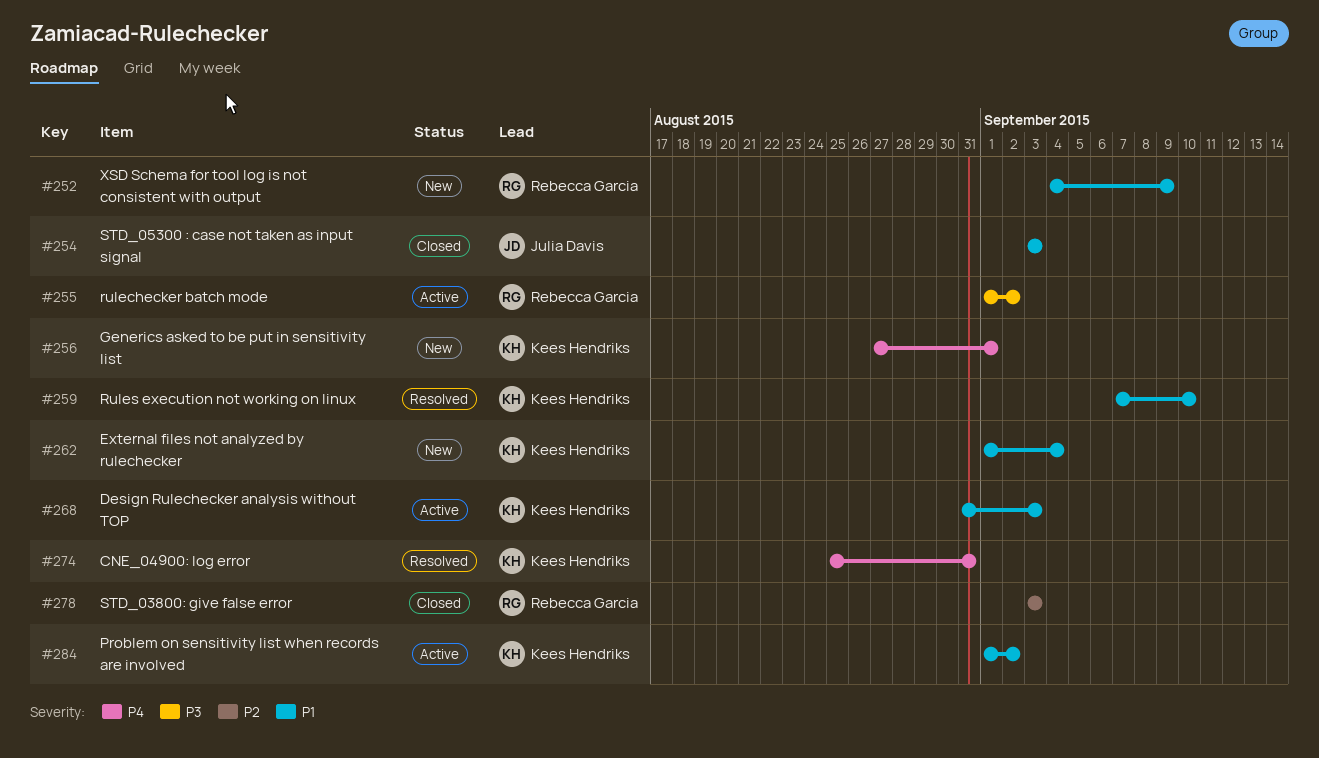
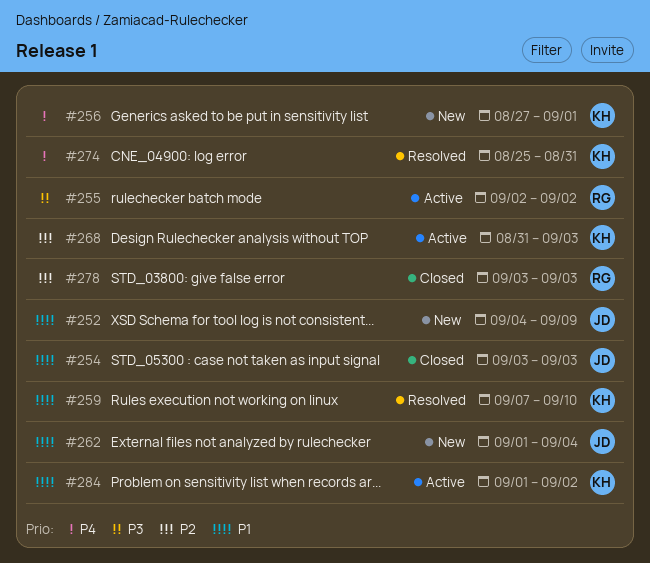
#252, owner: Rebecca Garcia -> Julia Davis
#255, start: Sep 1 -> Sep 2
#262, owner: Kees Hendriks -> Julia Davis
#268, priority: P1 -> P2

